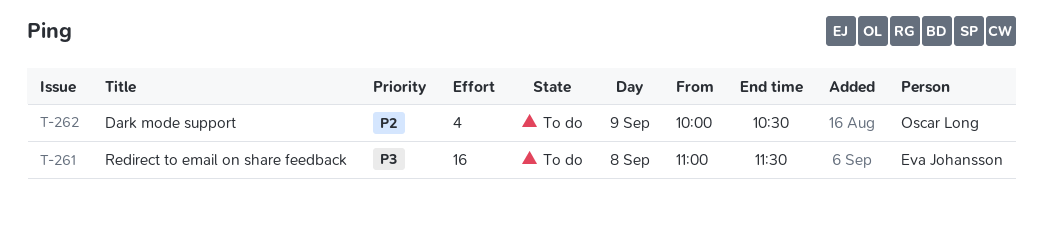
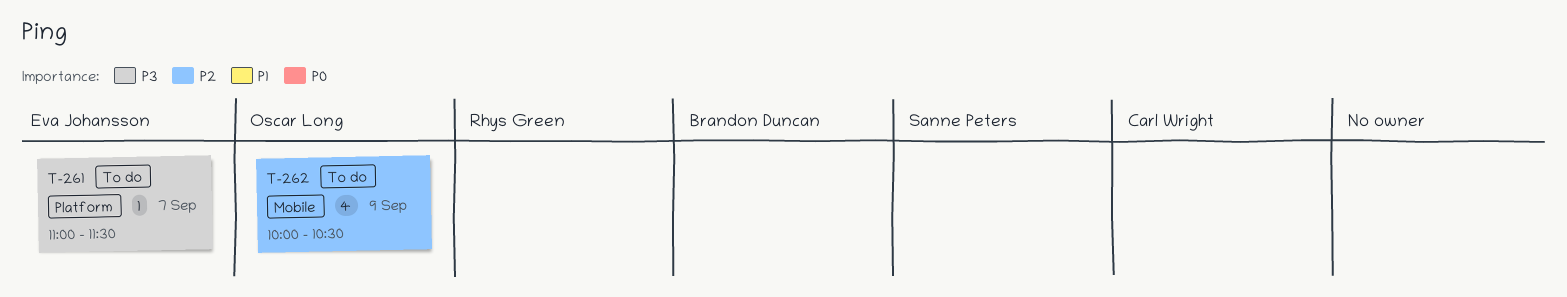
T-261, estimate: 16 -> 1
T-261, day: Sep 8 -> Sep 7

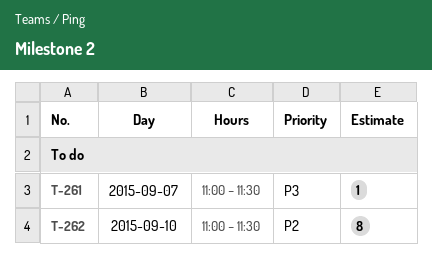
T-262, estimate: 4 -> 8
T-262, day: Sep 9 -> Sep 10
T-262, begins: 10:00 -> 11:00
T-262, ends: 10:30 -> 11:30

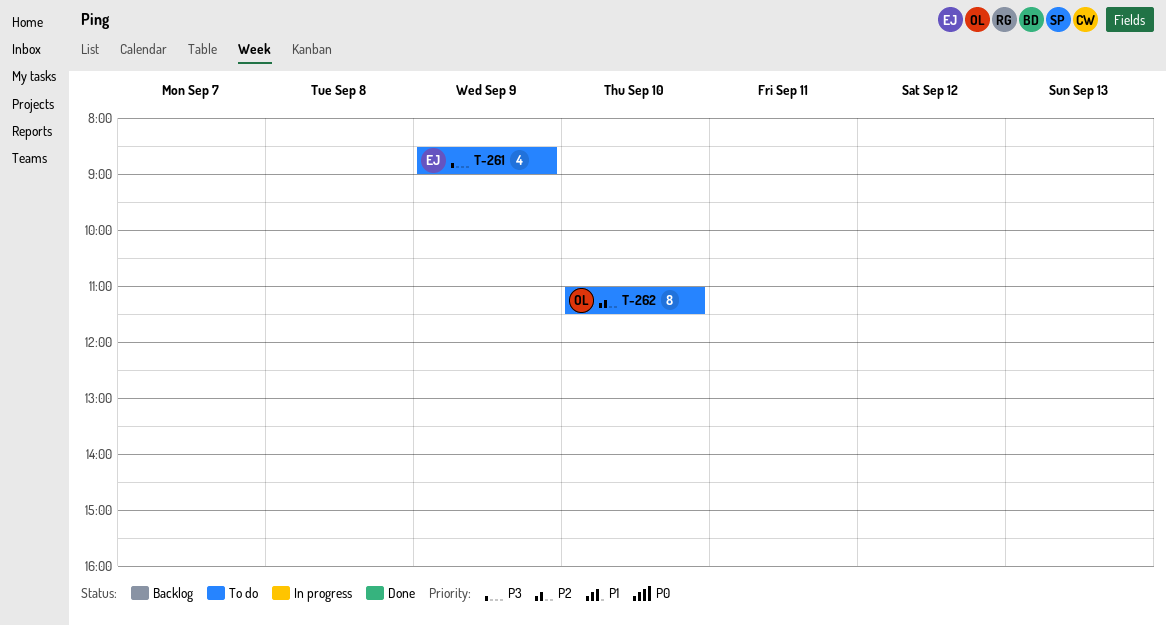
T-261, estimate: 1 -> 4
T-261, day: Sep 7 -> Sep 9
T-261, begins: 11:00 -> 08:30
T-261, ends: 11:30 -> 09:00

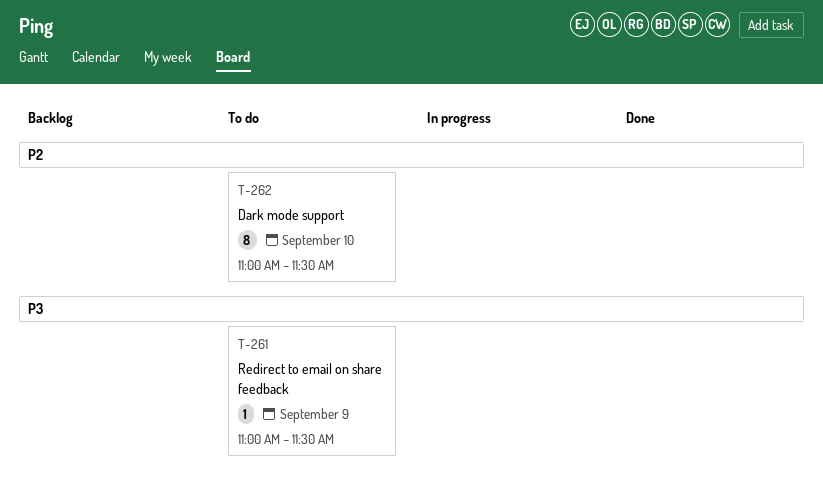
T-261, estimate: 4 -> 1
T-261, begins: 08:30 -> 11:00
T-261, ends: 09:00 -> 11:30

